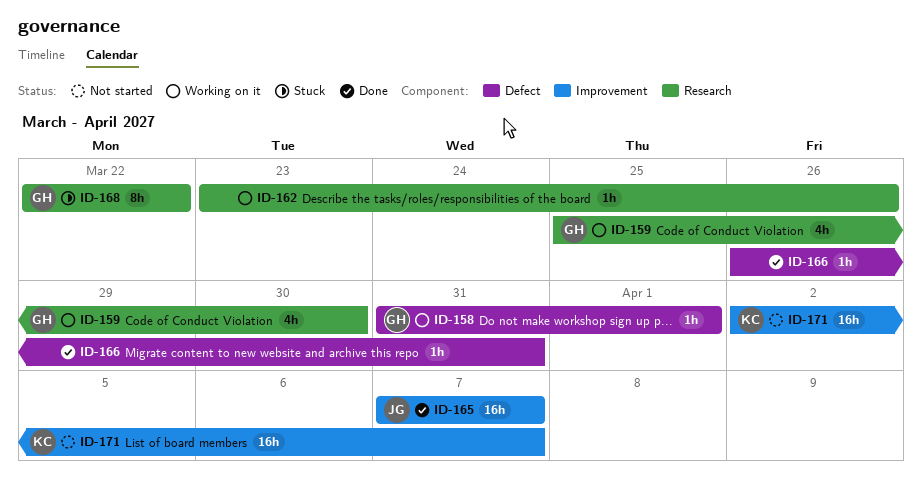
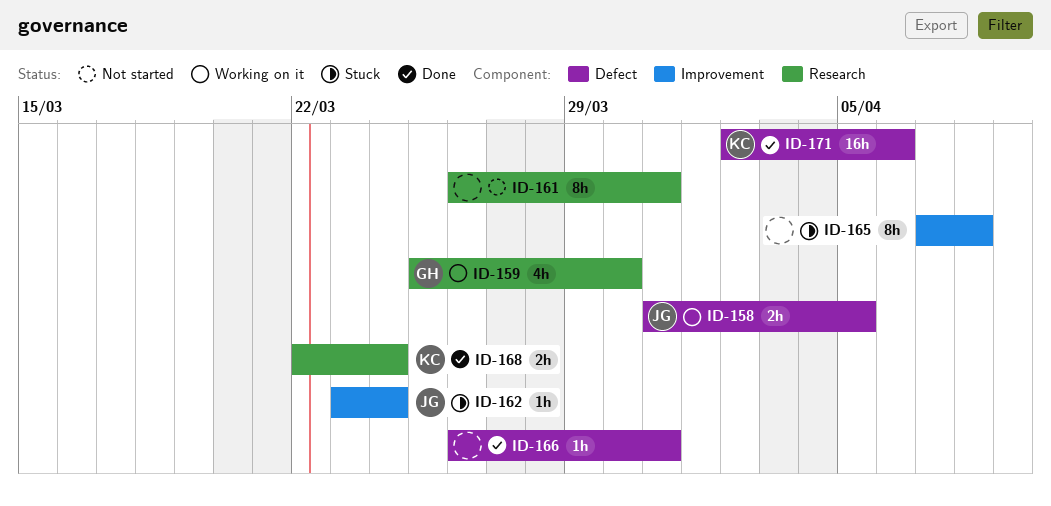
ID-158, owner: GH -> JG
ID-158, estimate: 1h -> 2h
ID-158, due: Apr 1 -> Apr 5
ID-161: none -> present
ID-162, status: Working on it -> Stuck
ID-162, owner: none -> JG
ID-162, label: Research -> Improvement
ID-162, due: Mar 26 -> Mar 24
ID-165, status: Done -> Stuck
ID-165, owner: JG -> none
ID-165, estimate: 16h -> 8h
ID-165, due: Apr 7 -> Apr 8
ID-168, status: Stuck -> Done
ID-168, owner: GH -> KC
ID-168, estimate: 8h -> 2h
ID-168, due: Mar 22 -> Mar 24
ID-171, status: Not started -> Done
ID-171, label: Improvement -> Defect
ID-171, due: Apr 7 -> Apr 6

